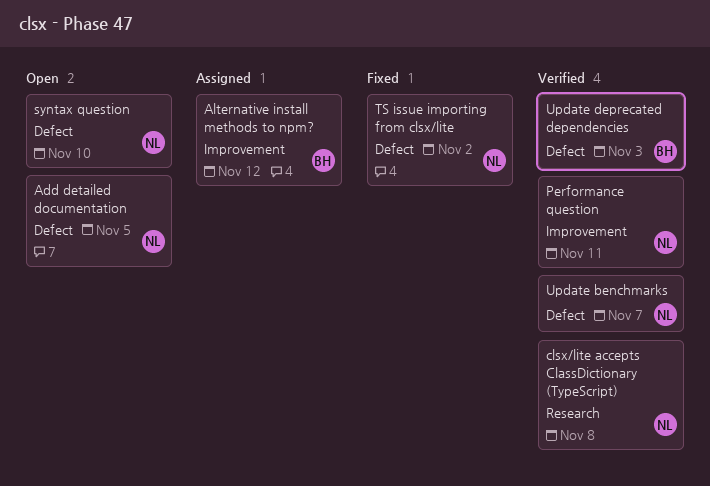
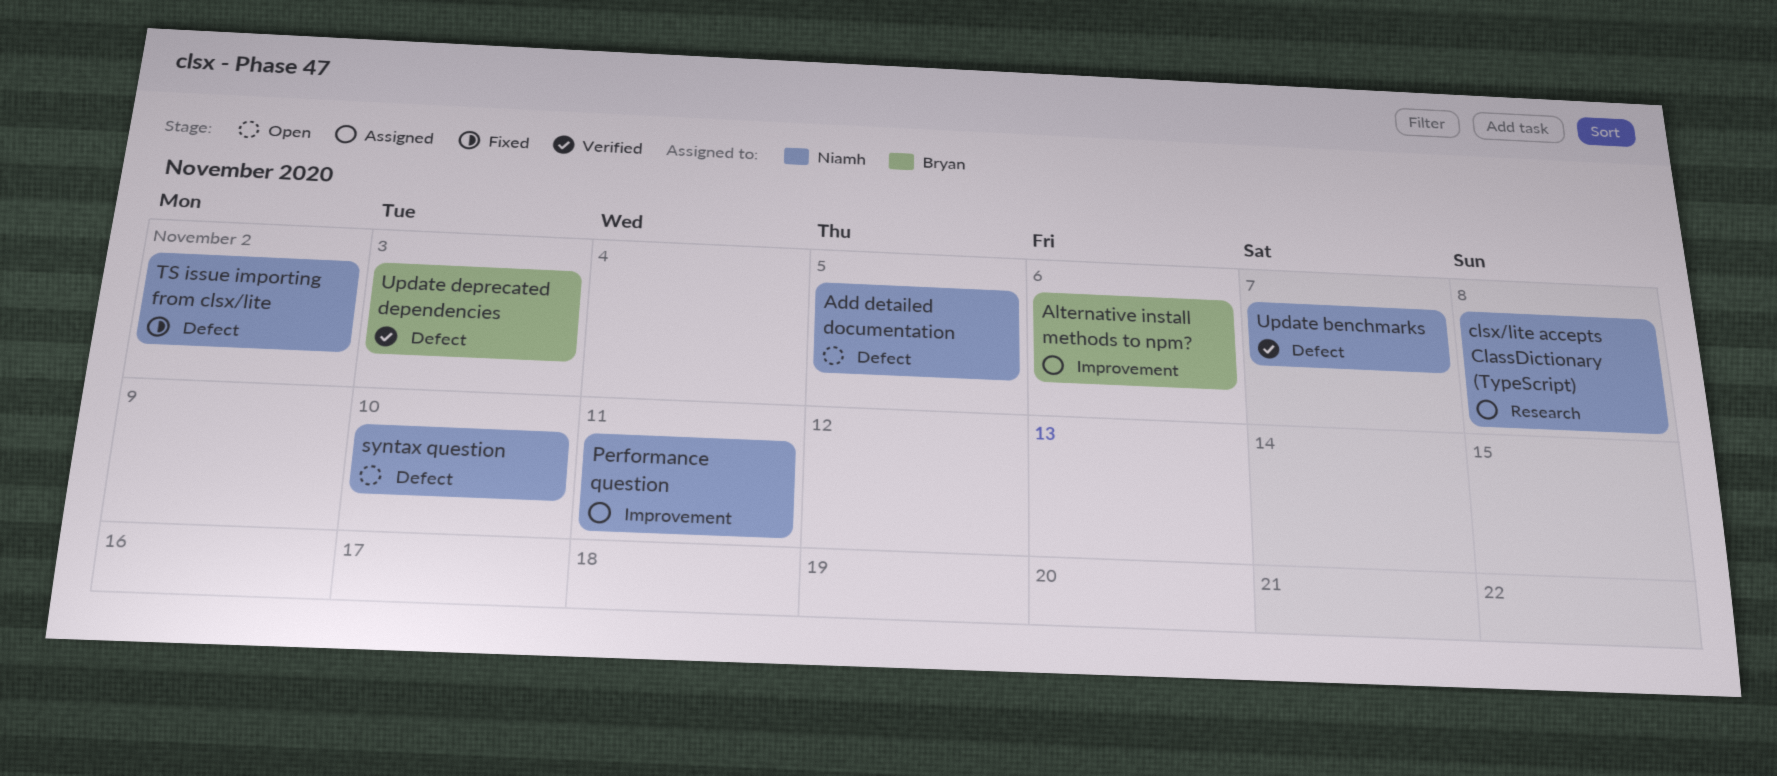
Alternative install methods to npm?, due: Nov 12 -> Nov 6
clsx/lite accepts ClassDictionary (TypeScript), status: Verified -> Assigned
Performance question, status: Verified -> Assigned

